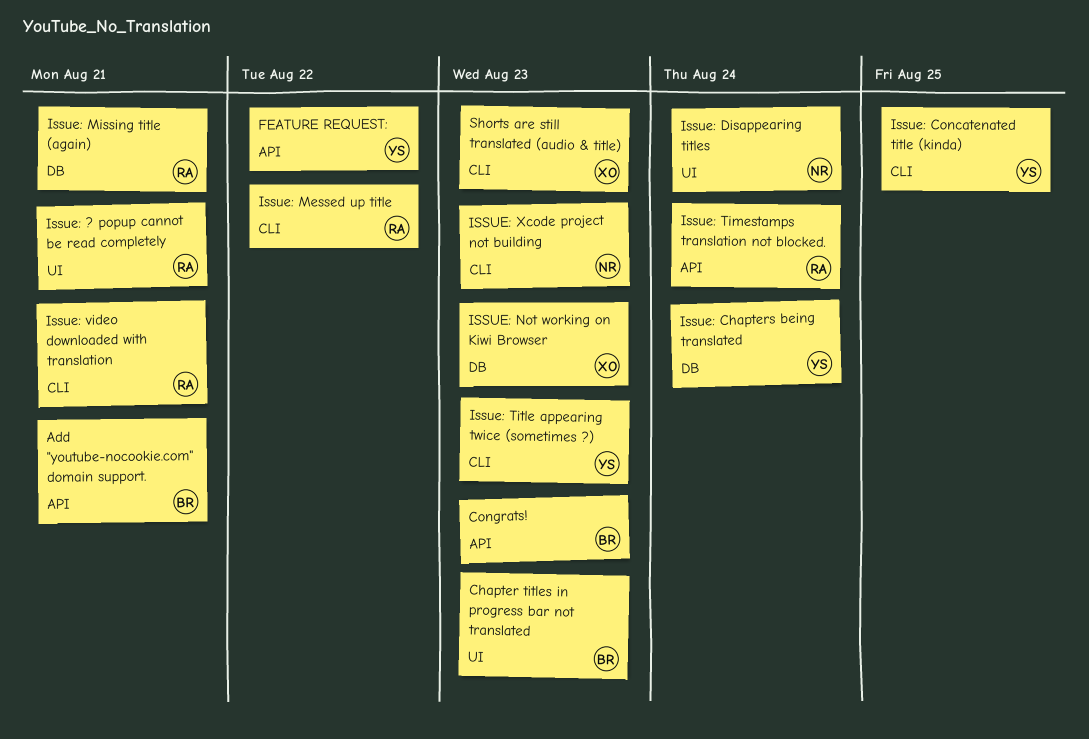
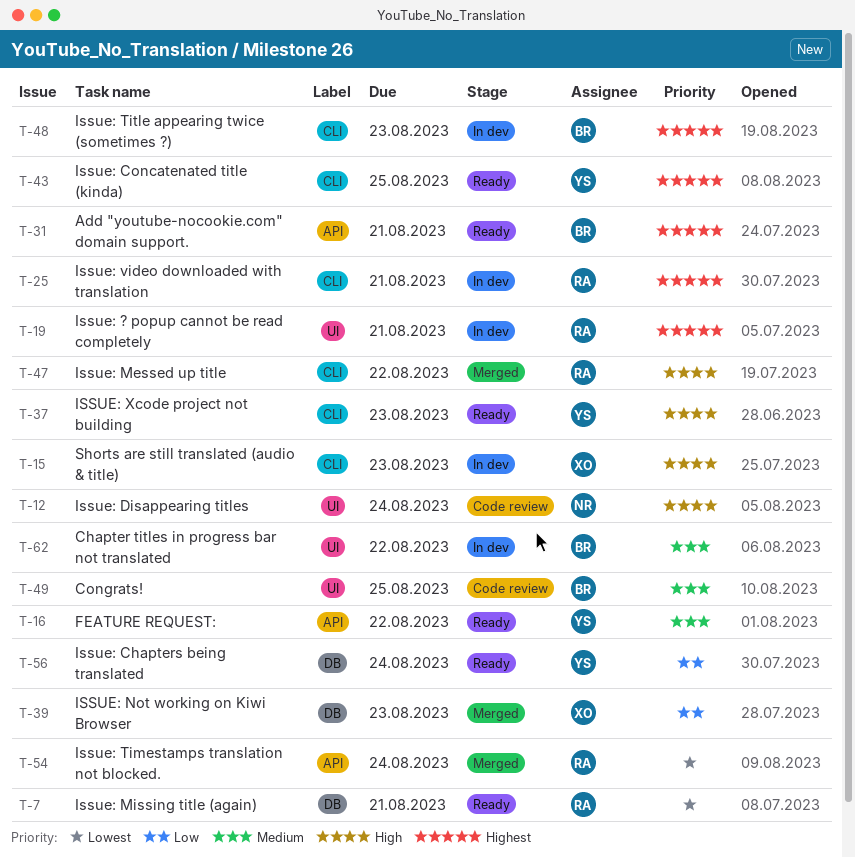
Chapter titles in progress bar not translated, due: Aug 23 -> Aug 22
Congrats!, label: API -> UI
Congrats!, due: Aug 23 -> Aug 25
Issue: Title appearing twice (sometimes ?), owner: YS -> BR
ISSUE: Xcode project not building, owner: NR -> YS

